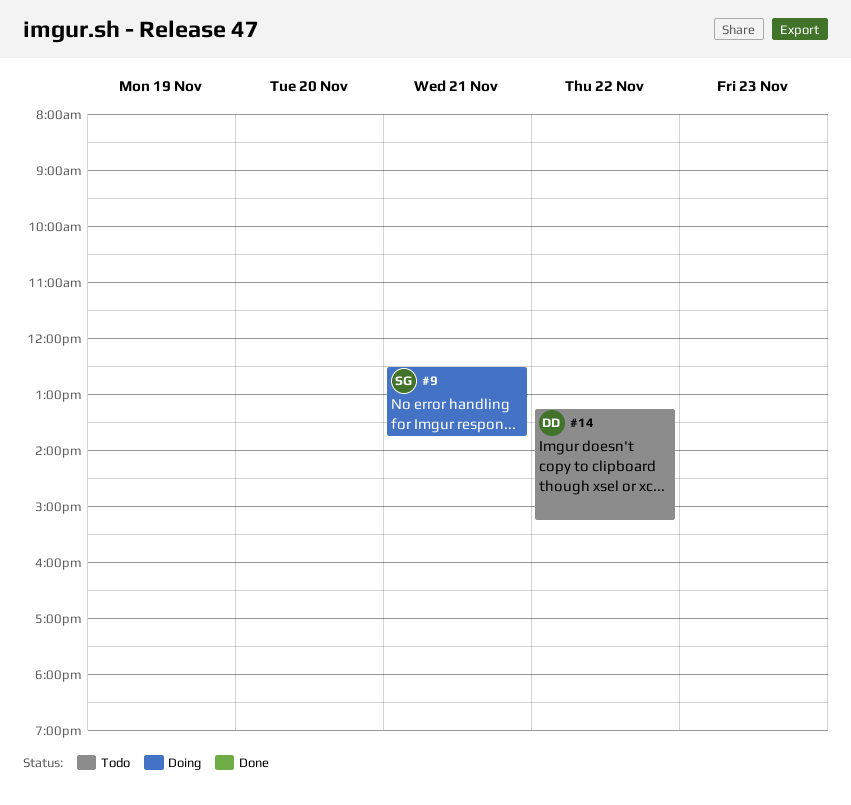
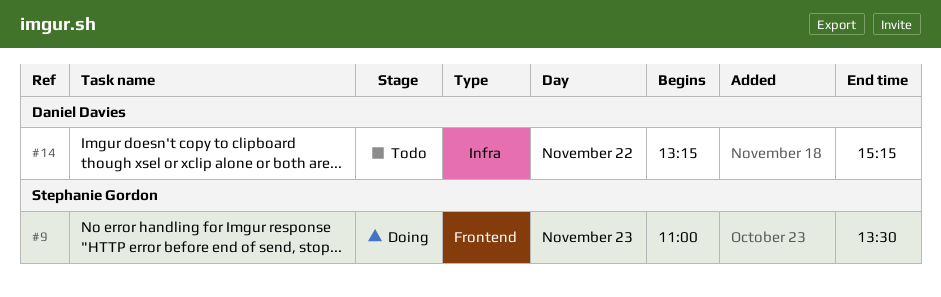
#9, day: Nov 21 -> Nov 23
#9, begins: 12:30 -> 11:00
#9, ends: 13:45 -> 13:30

